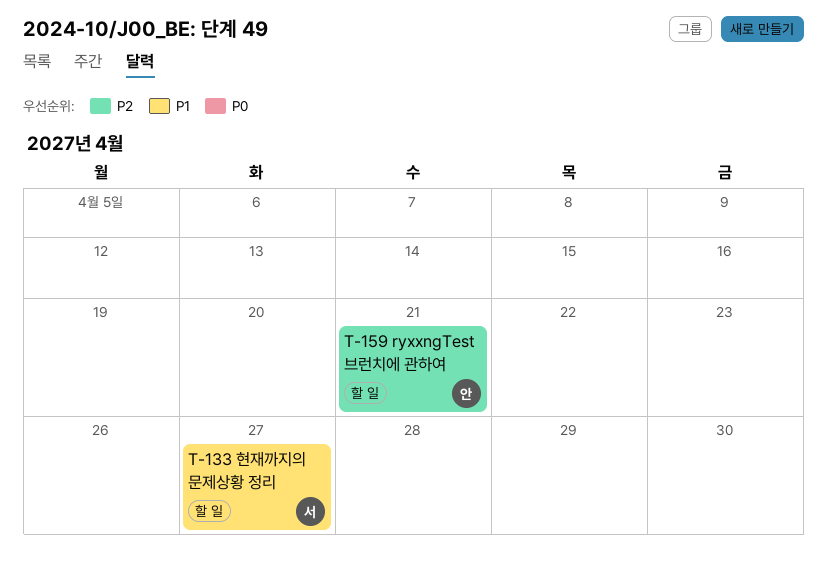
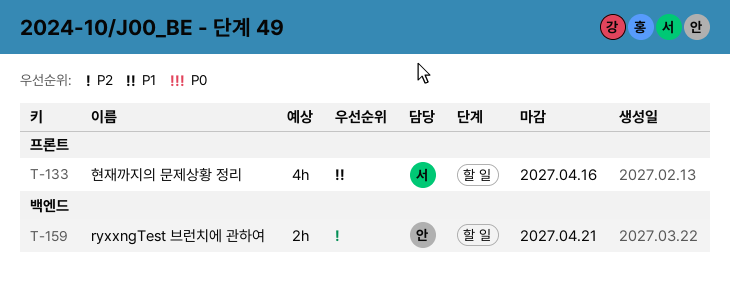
T-133, due: Apr 27 -> Apr 16

